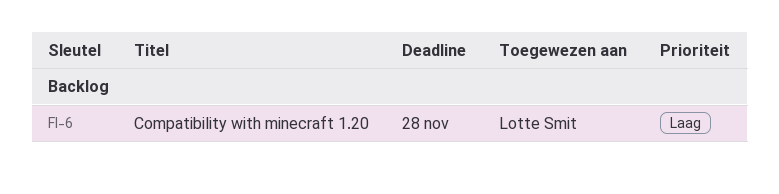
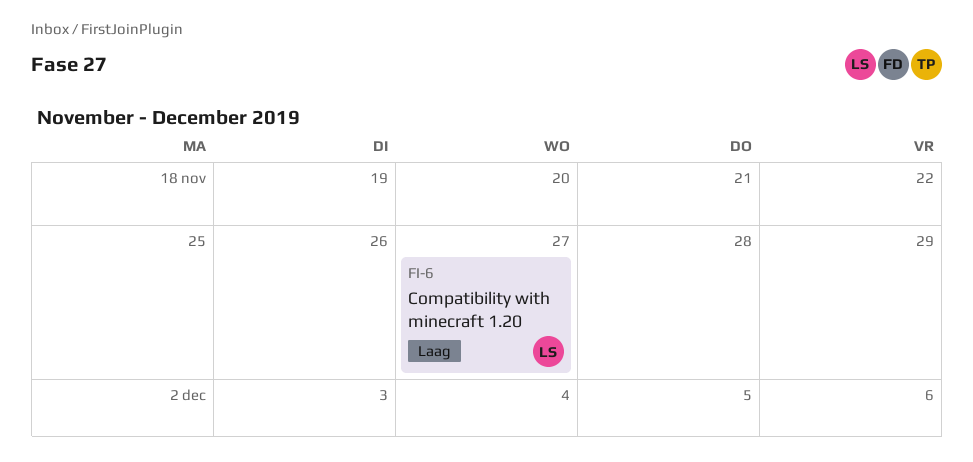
FI-6, due: Nov 28 -> Nov 27

